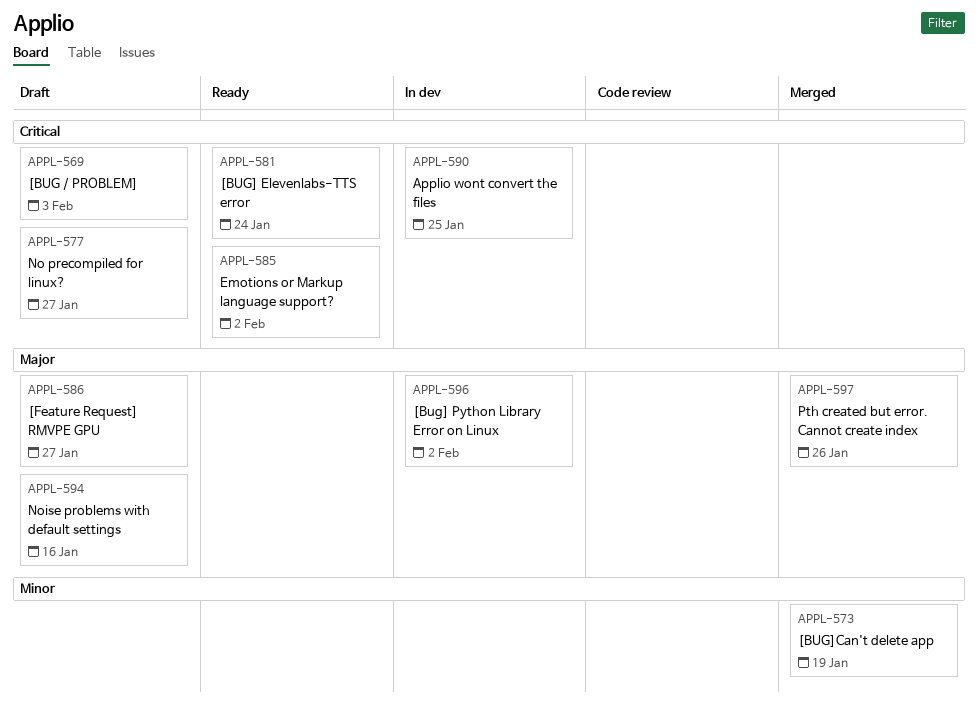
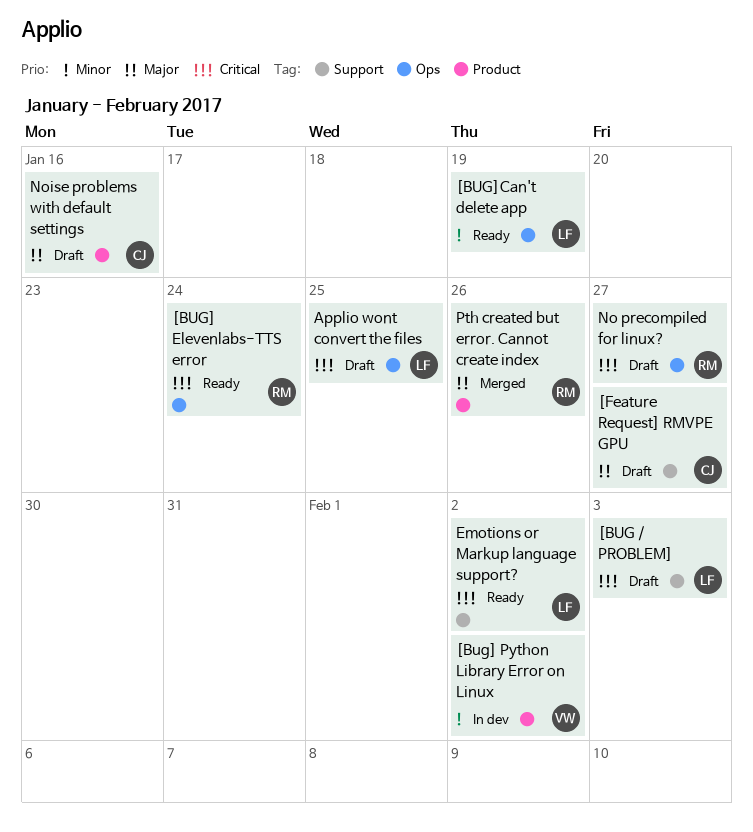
[Bug] Python Library Error on Linux, priority: Major -> Minor
[BUG]Can't delete app, status: Merged -> Ready
Applio wont convert the files, status: In dev -> Draft

